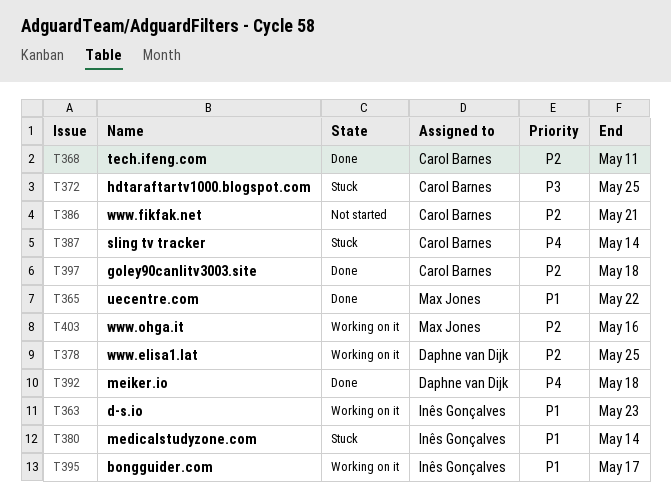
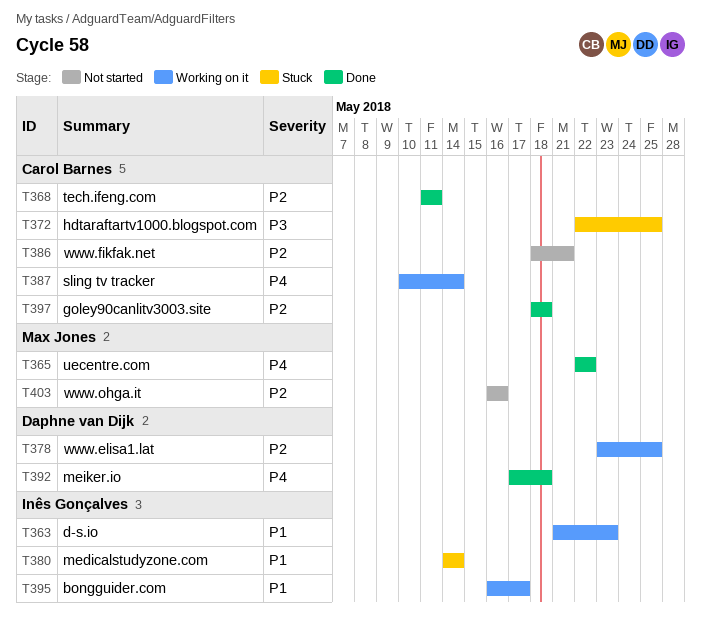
T365, priority: P1 -> P4
T387, status: Stuck -> Working on it
T403, status: Working on it -> Not started

